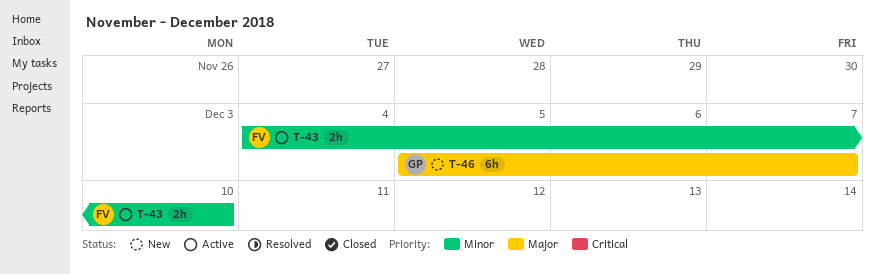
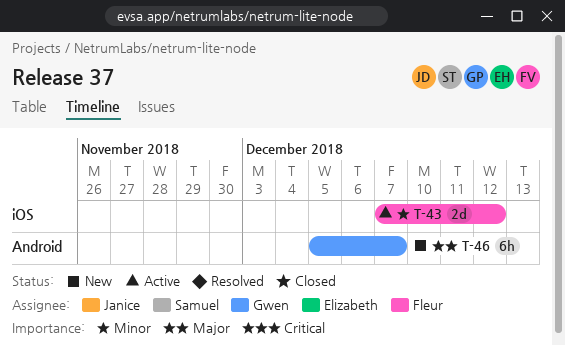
T-43, estimate: 2h -> 2d
T-43, start: Dec 4 -> Dec 7
T-43, due: Dec 10 -> Dec 12

